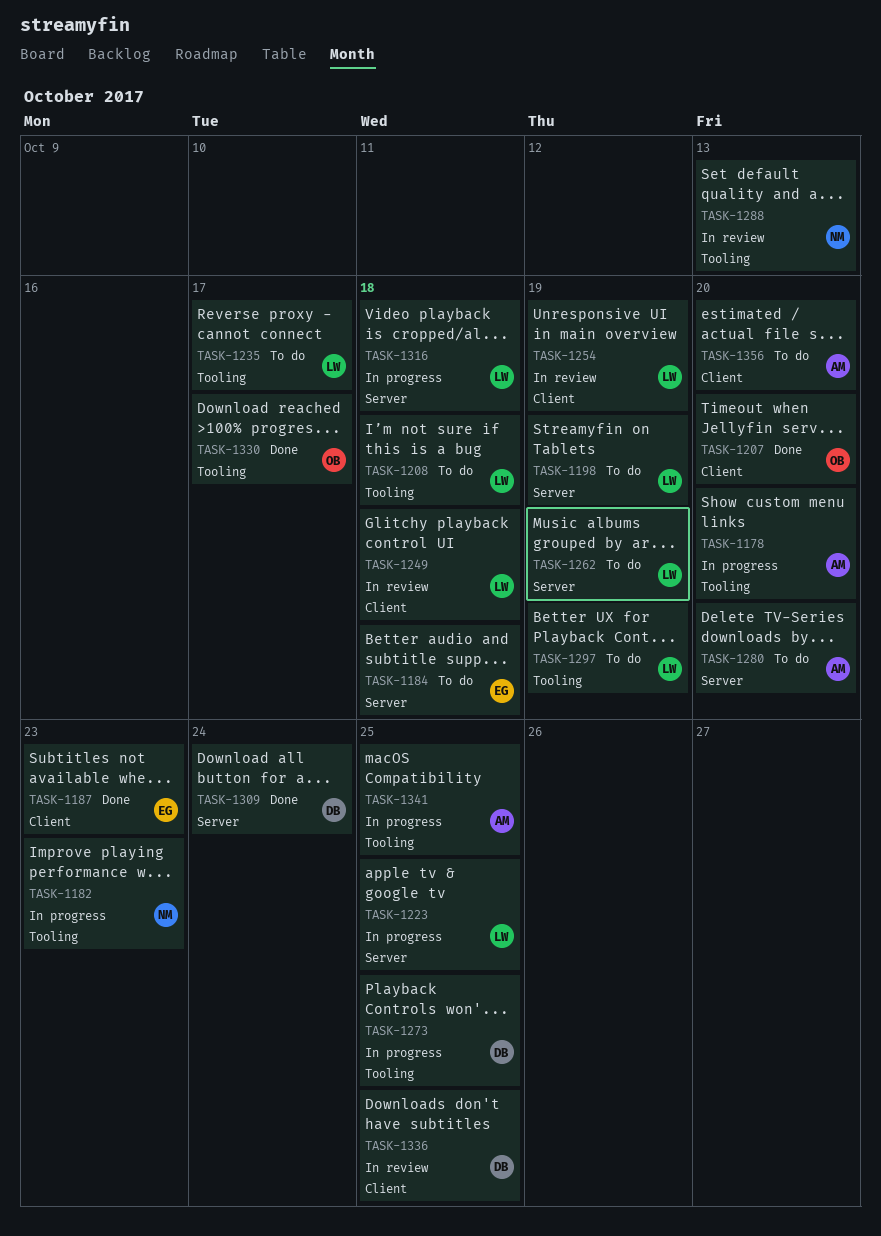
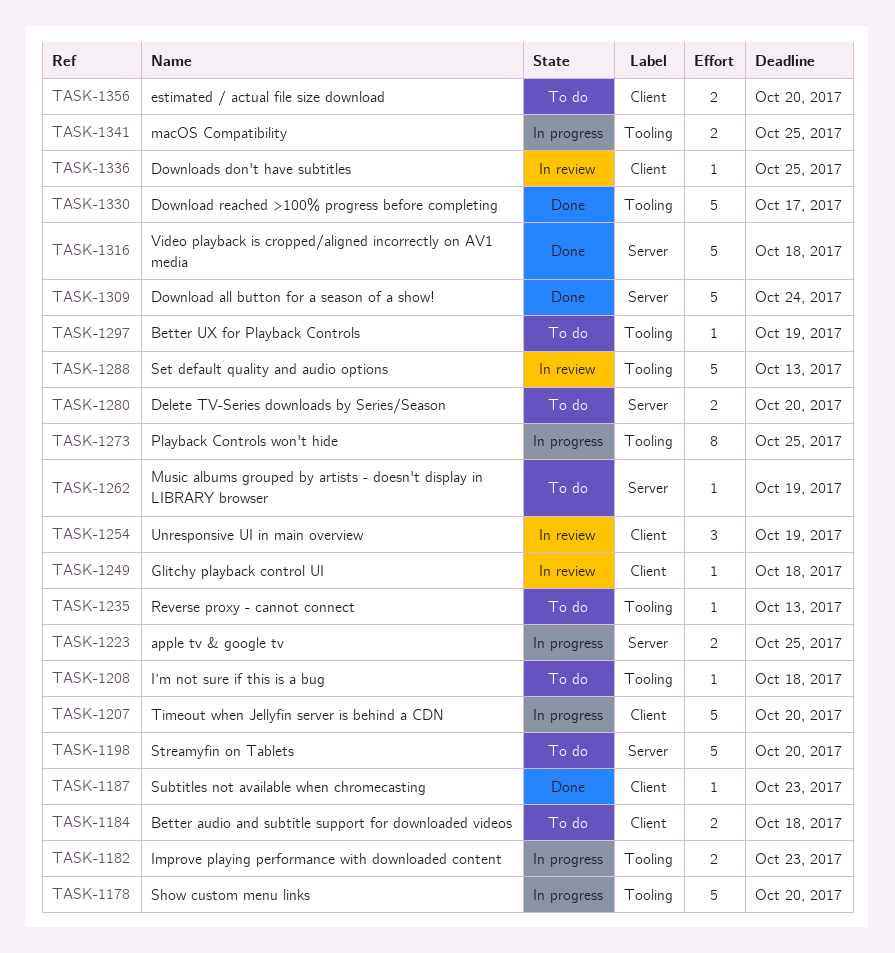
TASK-1184, label: Server -> Client
TASK-1198, due: Oct 19 -> Oct 20
TASK-1207, status: Done -> In progress
TASK-1235, due: Oct 17 -> Oct 13
TASK-1316, status: In progress -> Done

